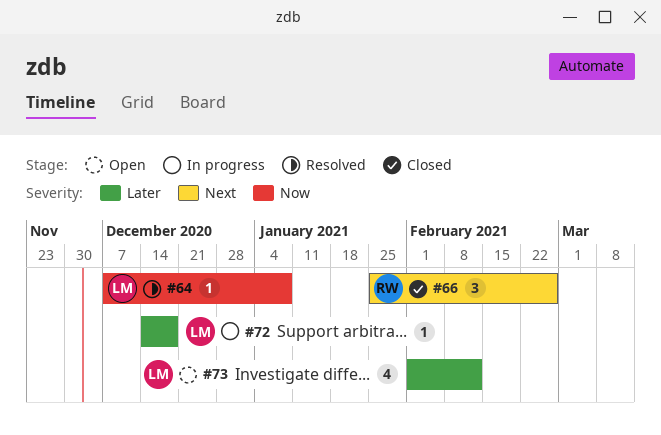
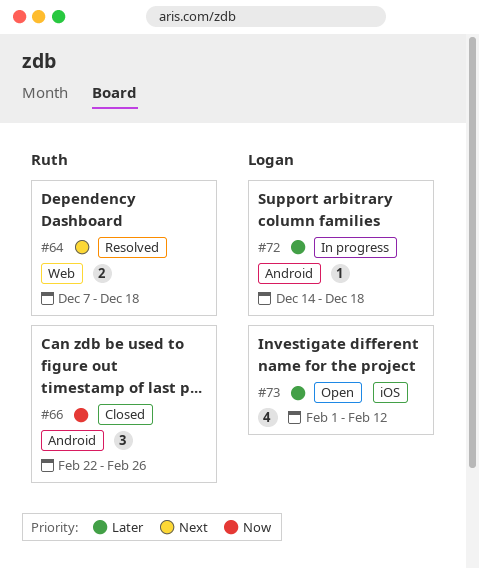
#64, owner: Logan -> Ruth
#64, priority: Now -> Next
#64, estimate: 1 -> 2
#64, due: Jan 8 -> Dec 18
#66, priority: Next -> Now
#66, start: Jan 25 -> Feb 22

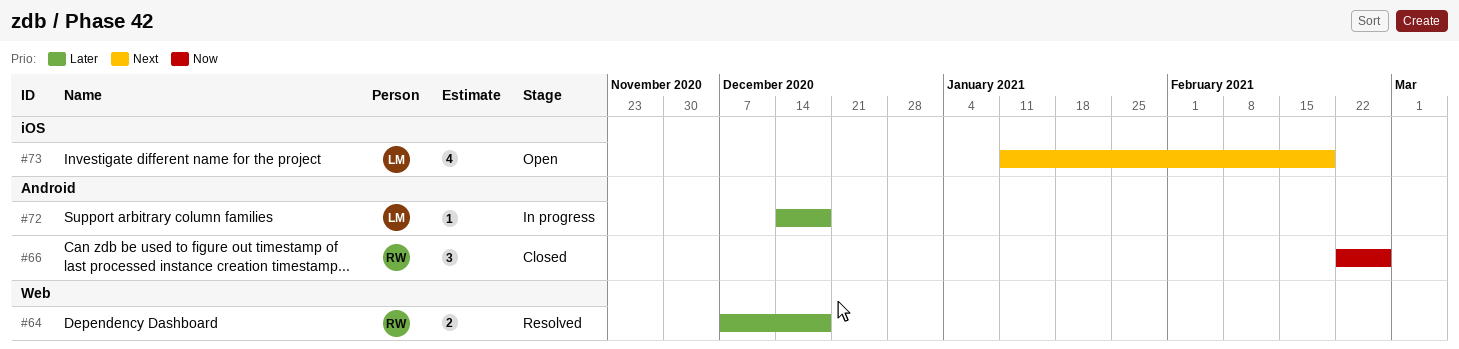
#64, priority: Next -> Later
#73, priority: Later -> Next
#73, start: Feb 1 -> Jan 11
#73, due: Feb 12 -> Feb 19

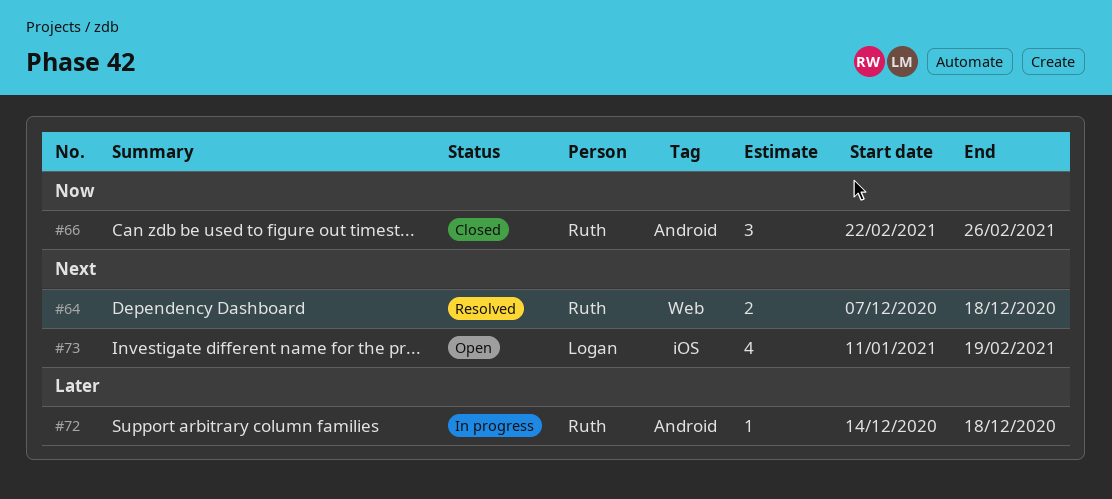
#64, priority: Later -> Next
#72, owner: Logan -> Ruth

